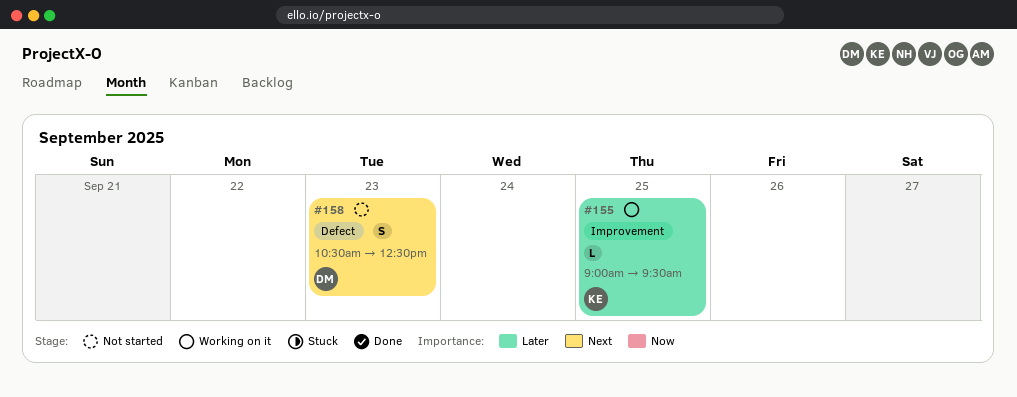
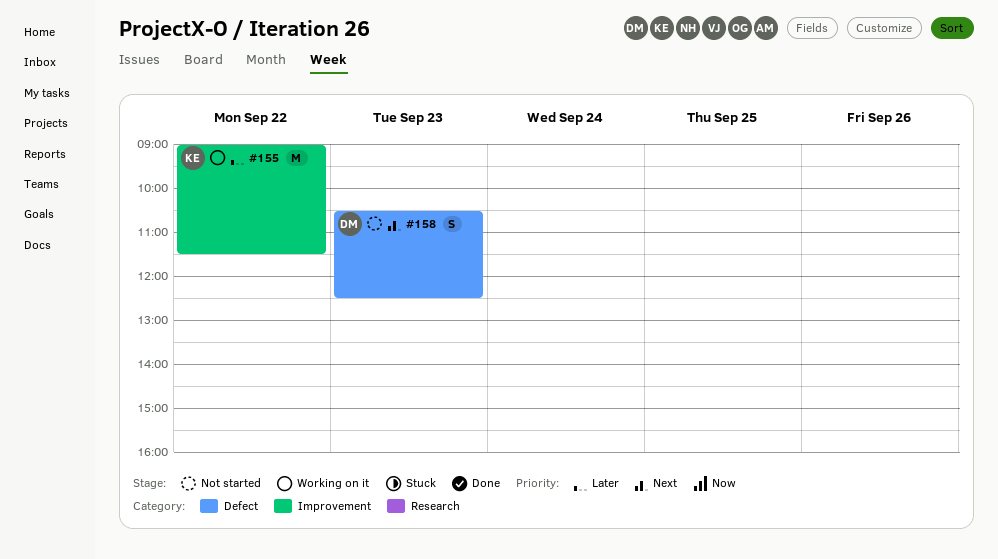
#155, estimate: L -> M
#155, day: Sep 25 -> Sep 22
#155, ends: 09:30 -> 11:30

